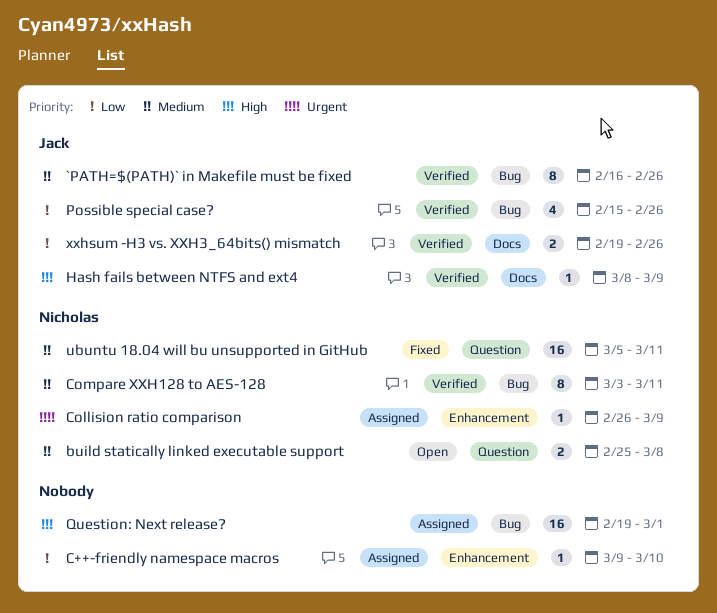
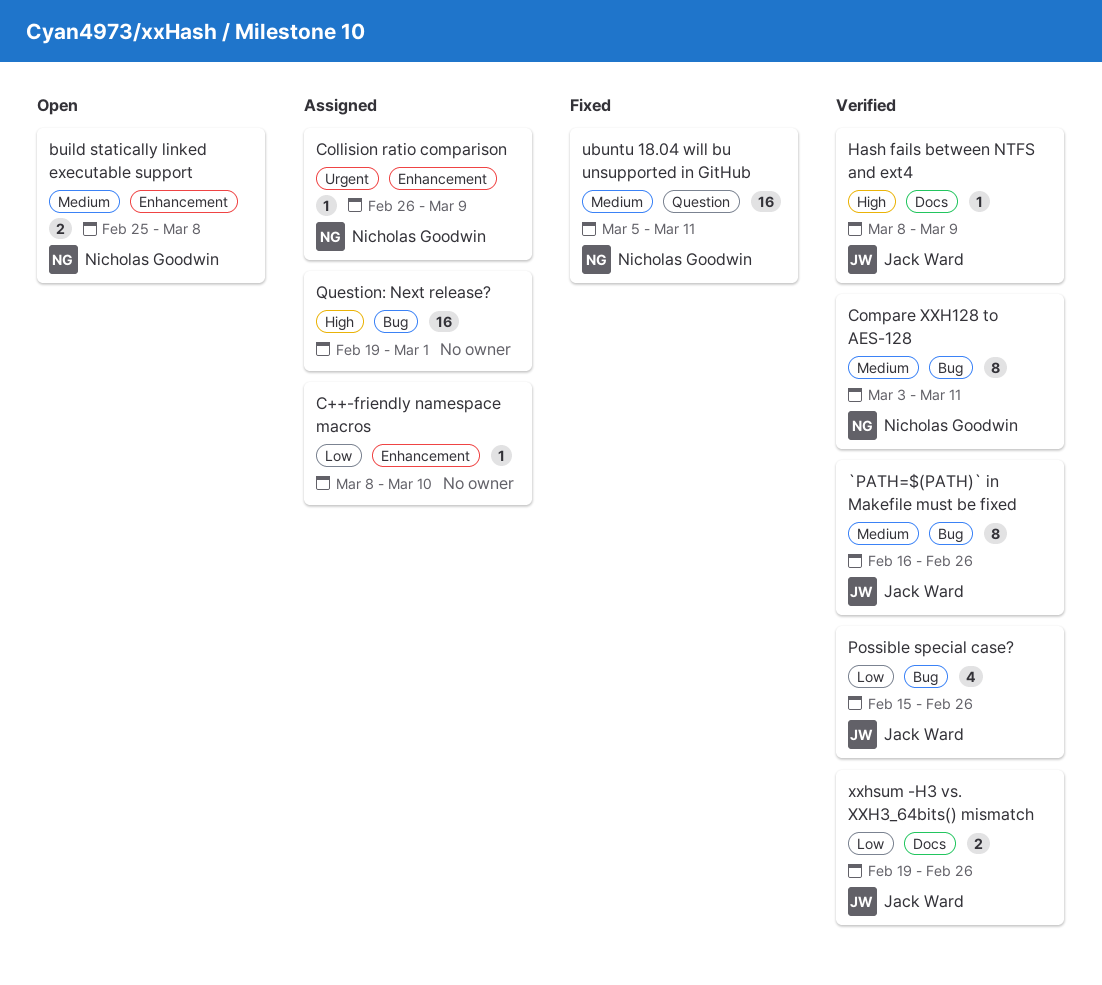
build statically linked executable support, label: Question -> Enhancement
C++-friendly namespace macros, start: Mar 9 -> Mar 8

